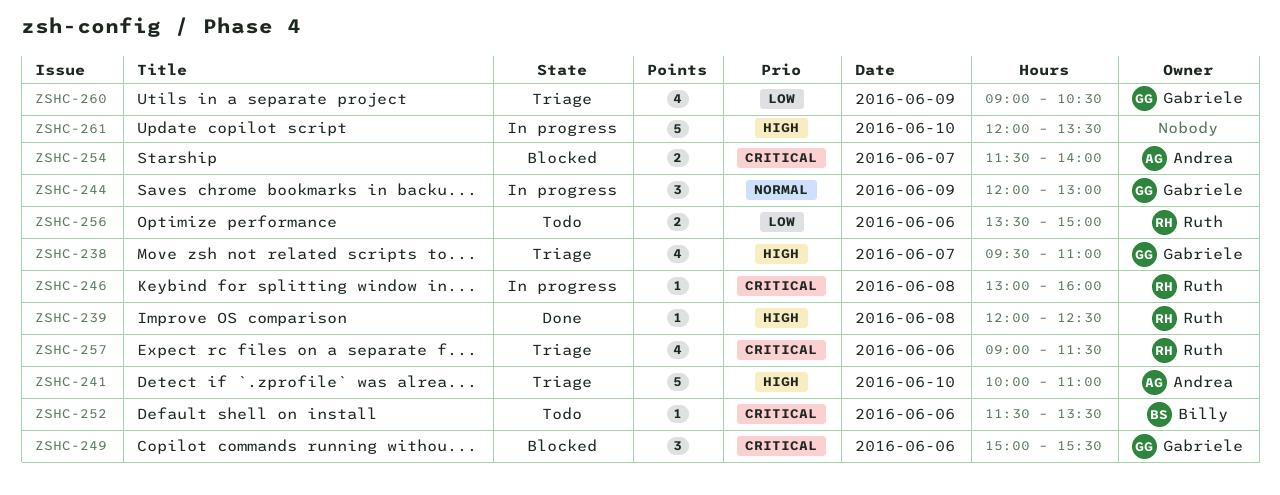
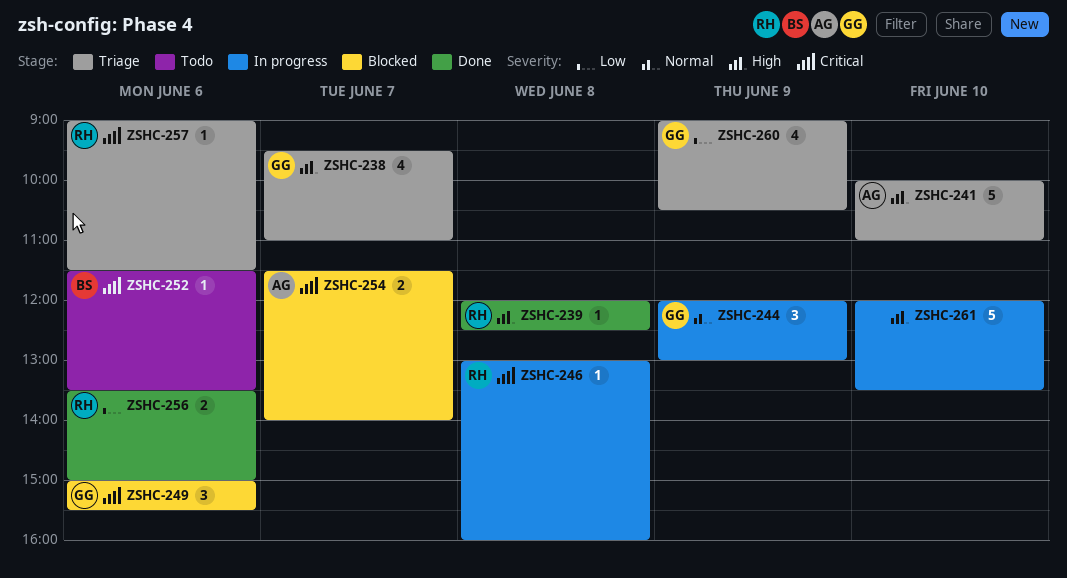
ZSHC-256, status: Todo -> Done
ZSHC-257, estimate: 4 -> 1

